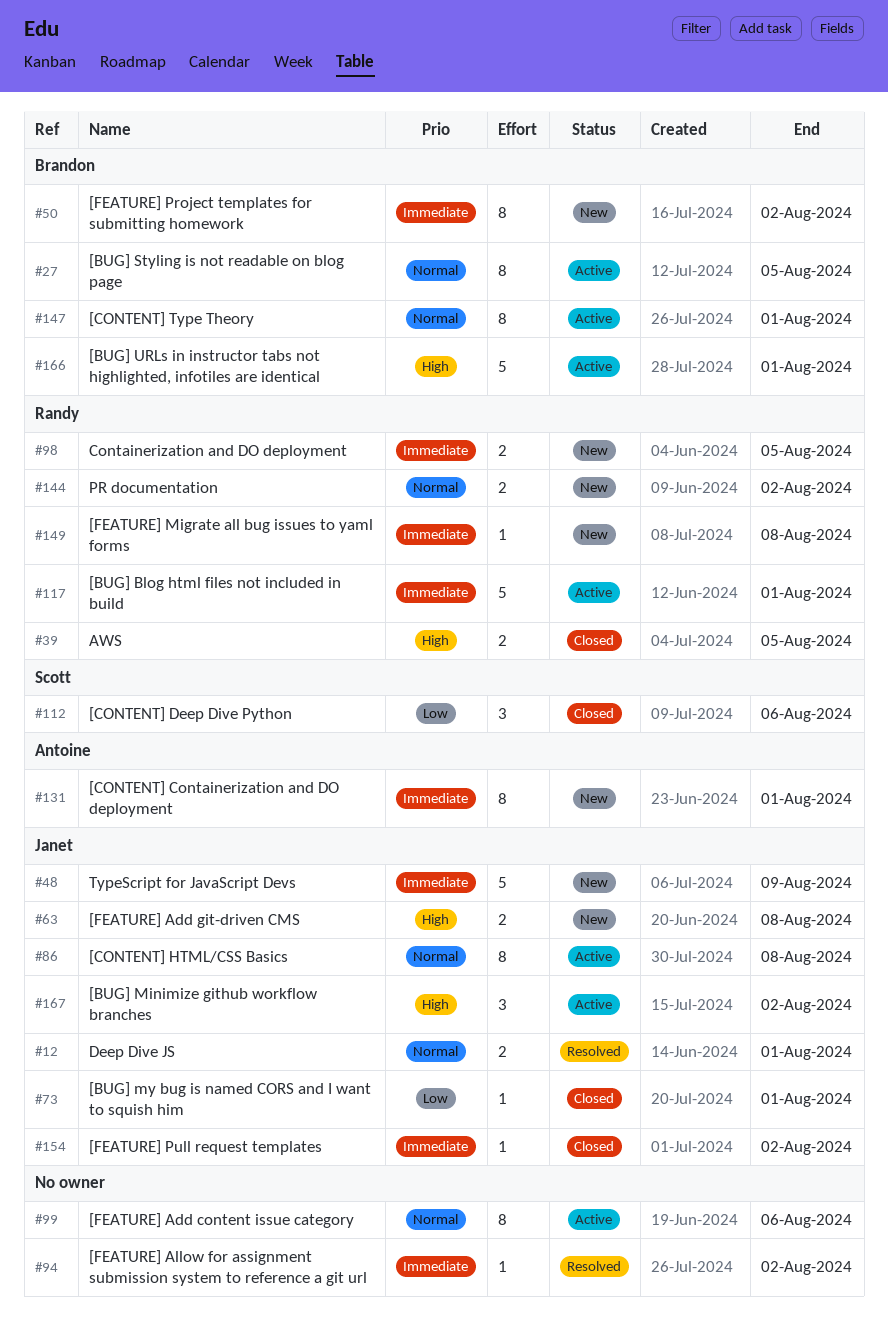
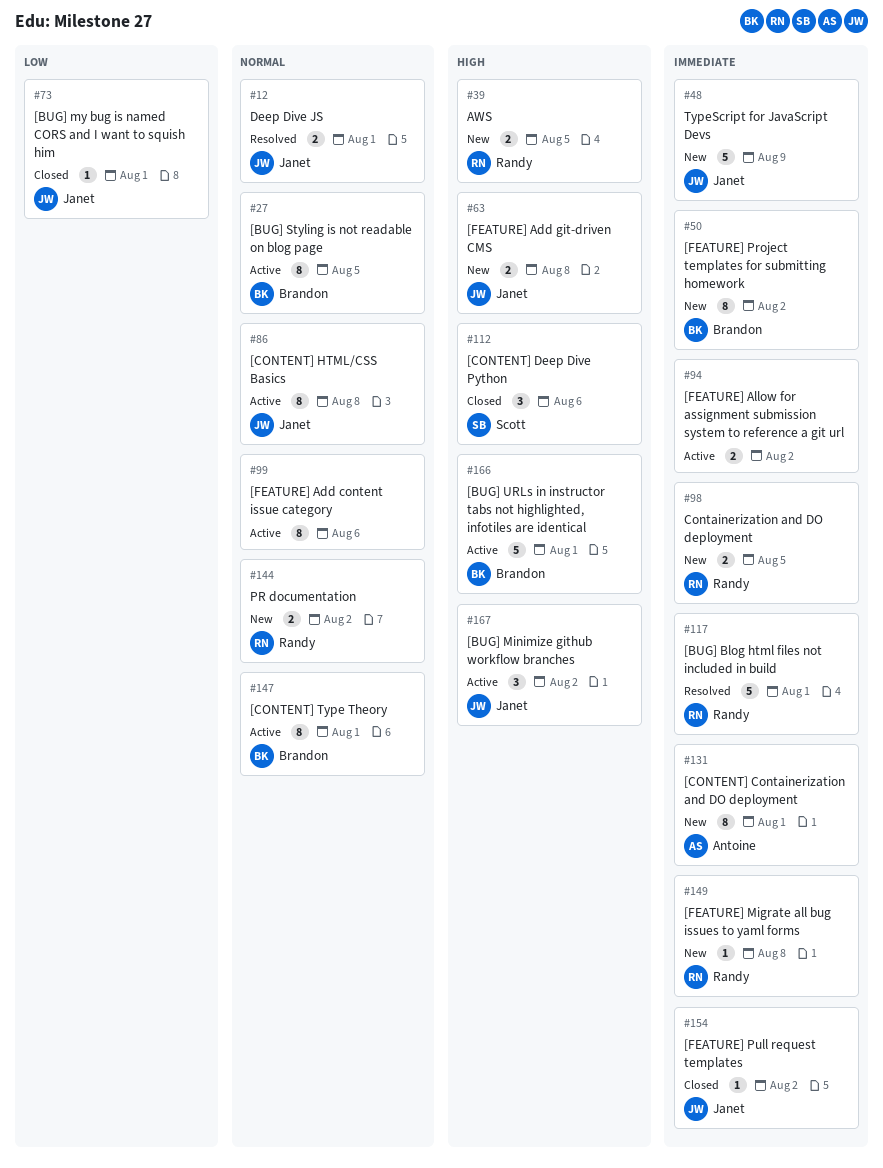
#39, status: Closed -> New
#94, status: Resolved -> Active
#94, estimate: 1 -> 2
#112, priority: Low -> High
#117, status: Active -> Resolved

